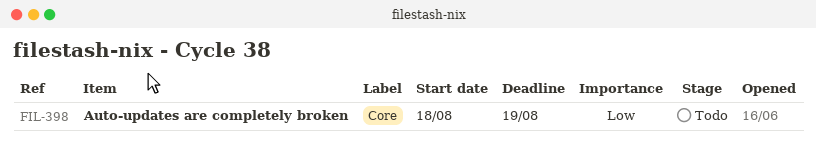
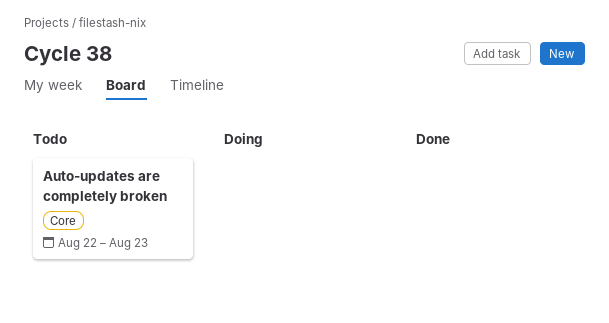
Auto-updates are completely broken, start: Aug 18 -> Aug 22
Auto-updates are completely broken, due: Aug 19 -> Aug 23

